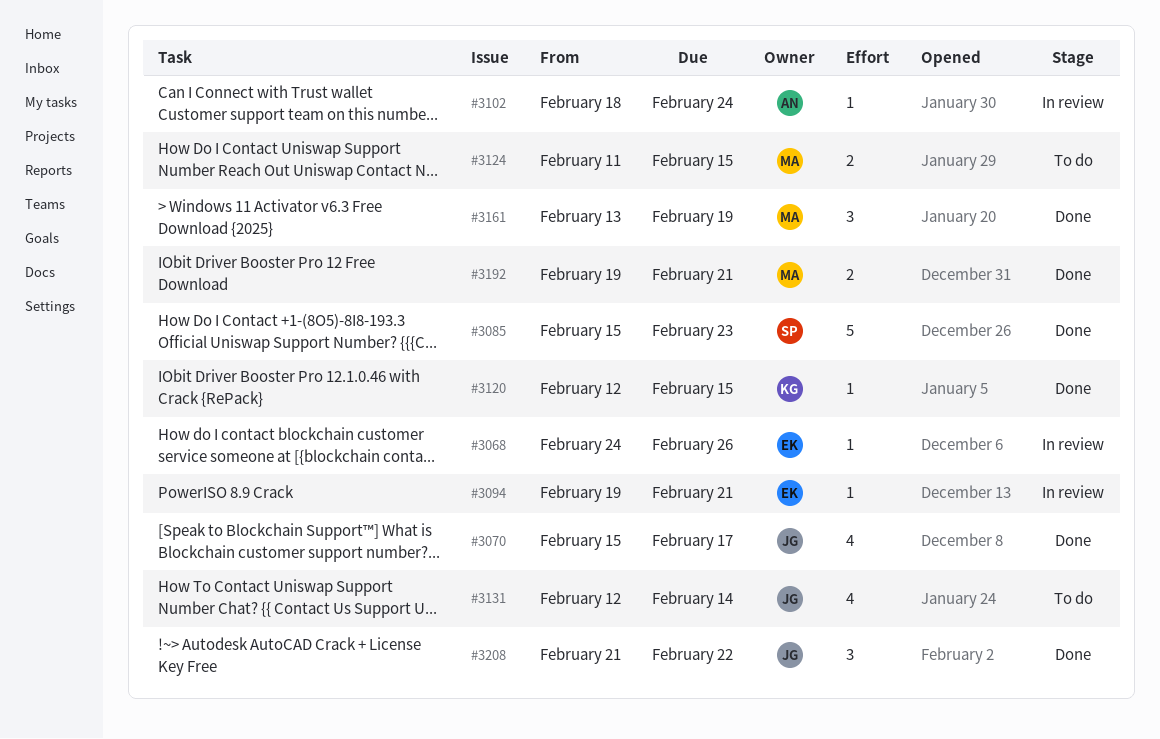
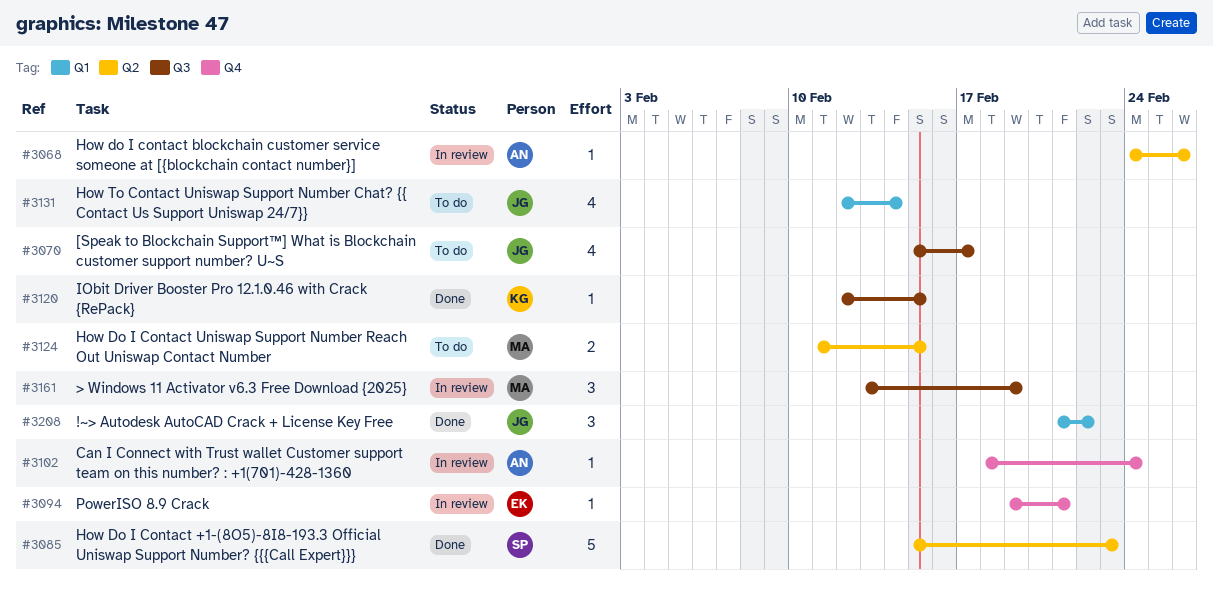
#3068, owner: EK -> AN
#3070, status: Done -> To do
#3161, status: Done -> In review
#3192: present -> none

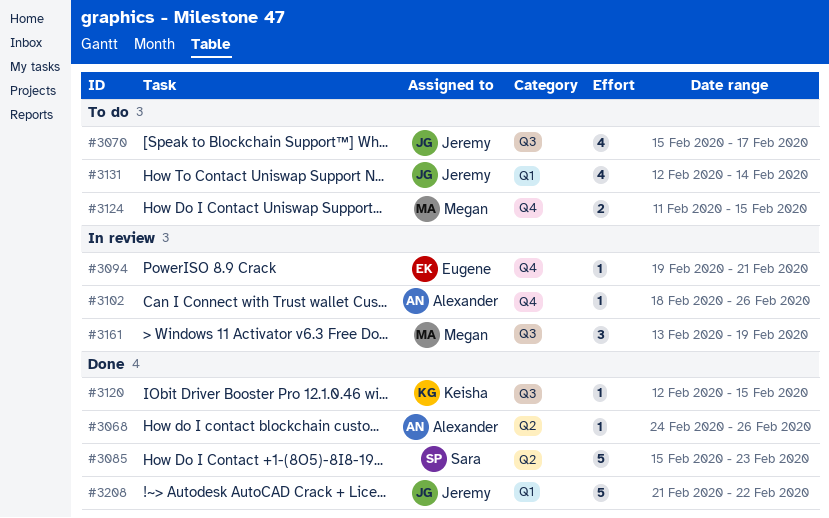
#3068, status: In review -> Done
#3102, due: Feb 24 -> Feb 26
#3124, label: Q2 -> Q4
#3208, estimate: 3 -> 5

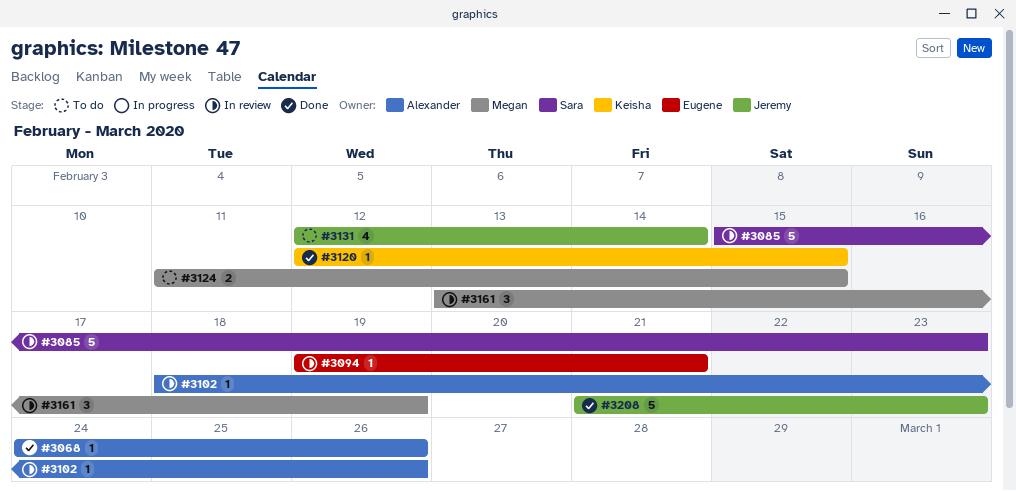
#3070: present -> none
#3085, status: Done -> In review
#3208, due: Feb 22 -> Feb 23

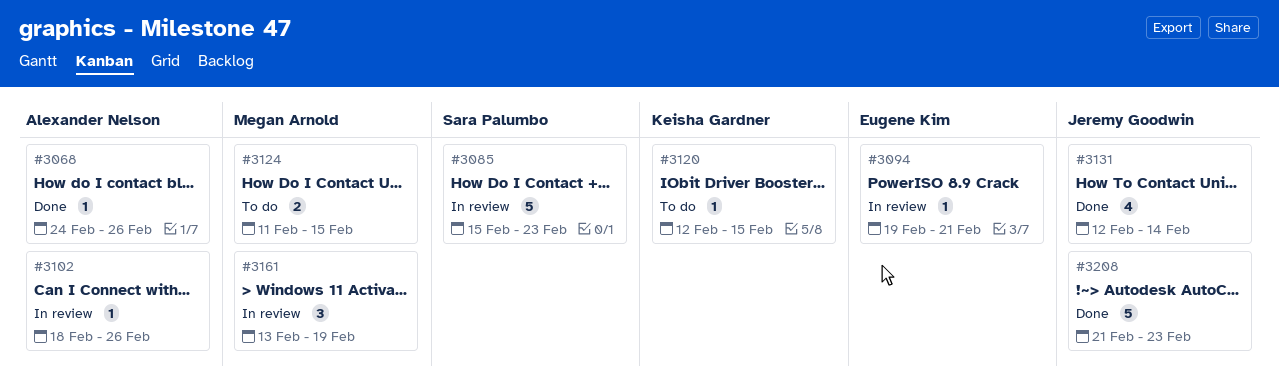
#3120, status: Done -> To do
#3131, status: To do -> Done

